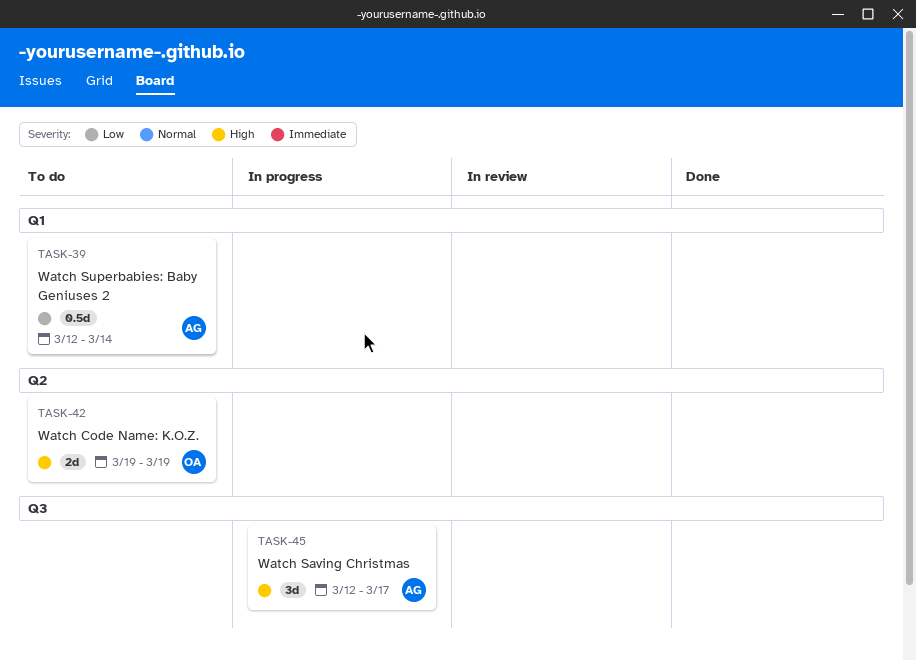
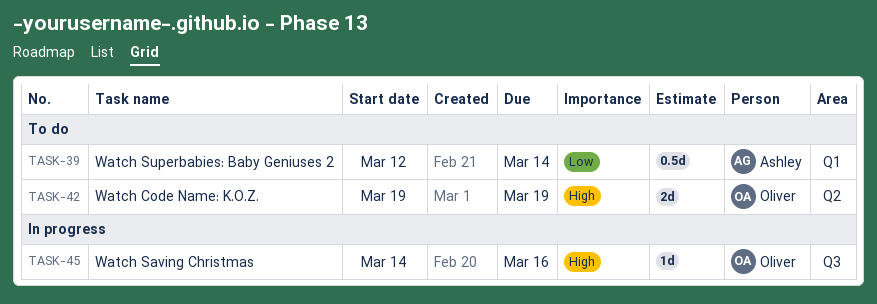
TASK-45, owner: Ashley -> Oliver
TASK-45, estimate: 3d -> 1d
TASK-45, start: Mar 12 -> Mar 14
TASK-45, due: Mar 17 -> Mar 16

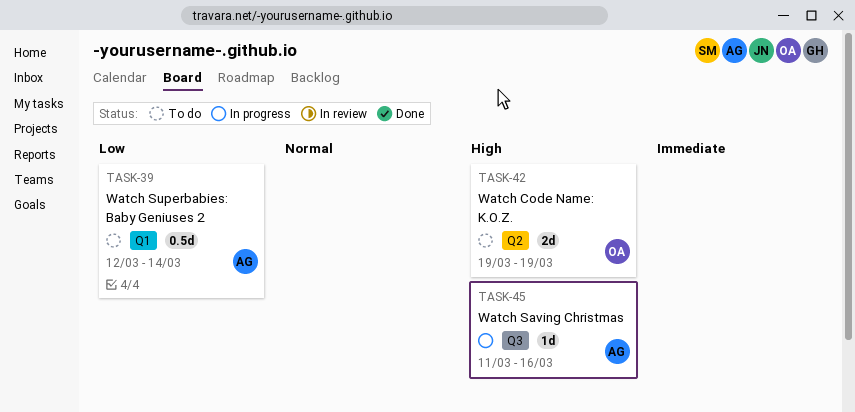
TASK-45, owner: Oliver -> Ashley
TASK-45, start: Mar 14 -> Mar 11

